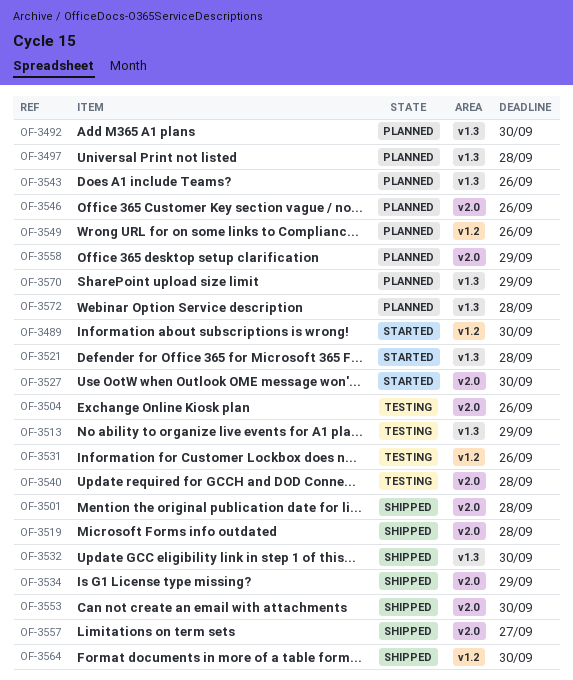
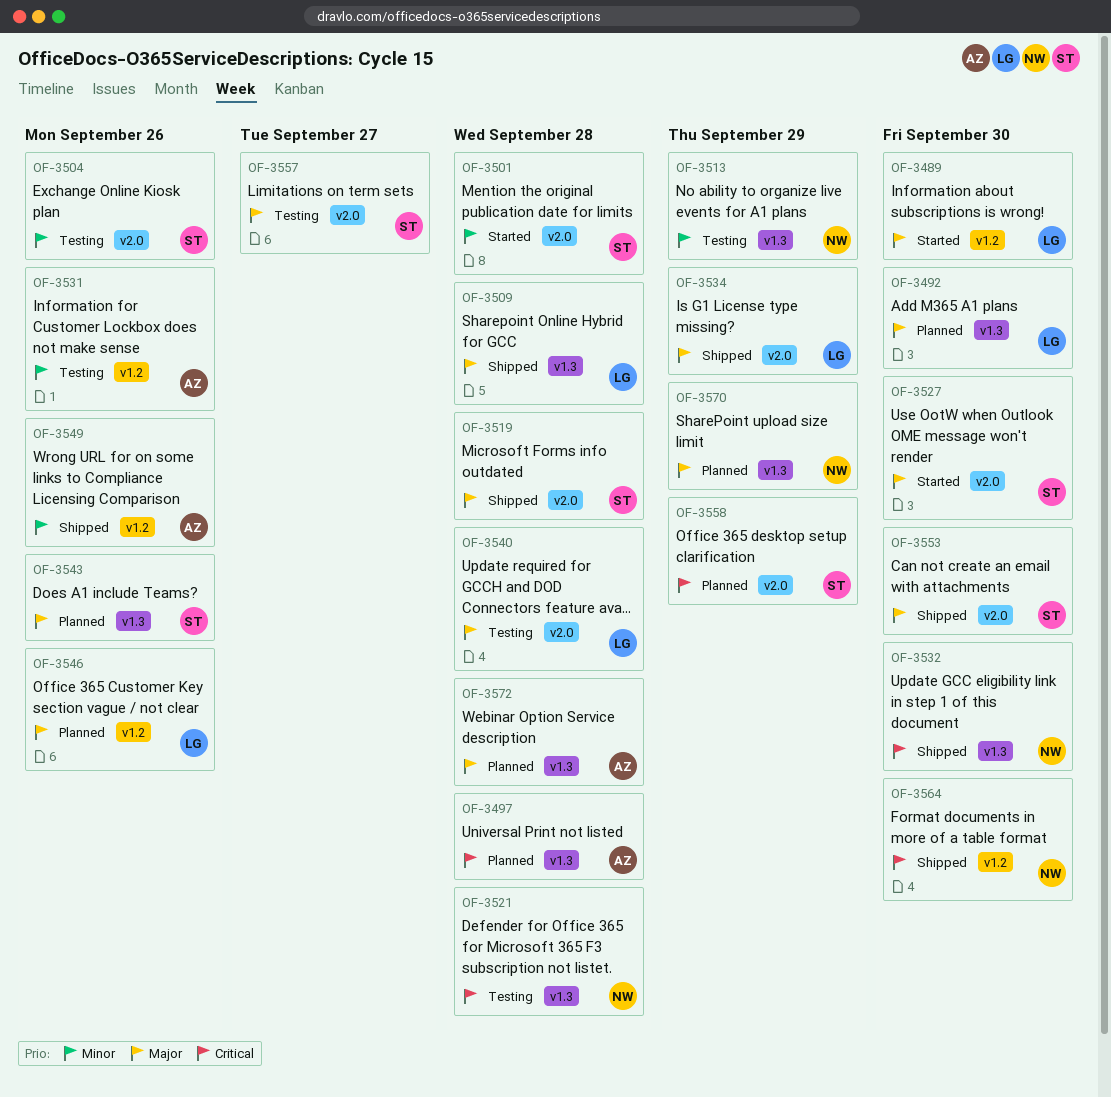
OF-3501, status: Shipped -> Started
OF-3509: none -> present
OF-3521, status: Started -> Testing
OF-3546, label: v2.0 -> v1.2
OF-3549, status: Planned -> Shipped
OF-3557, status: Shipped -> Testing

